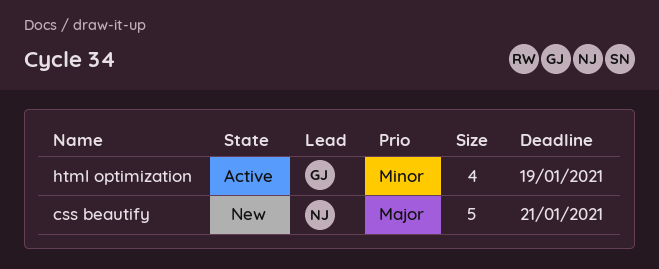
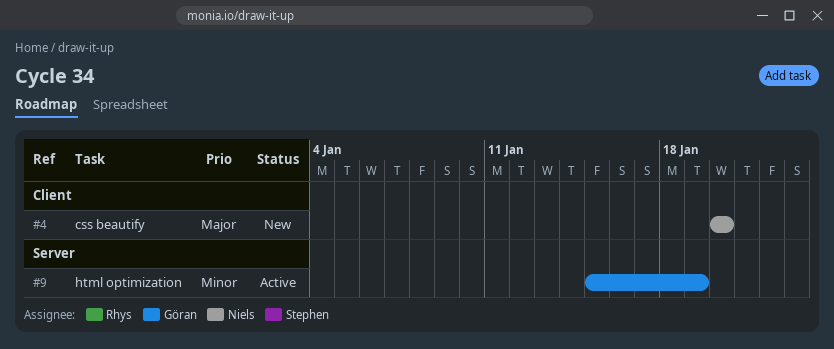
css beautify, due: Jan 21 -> Jan 20

